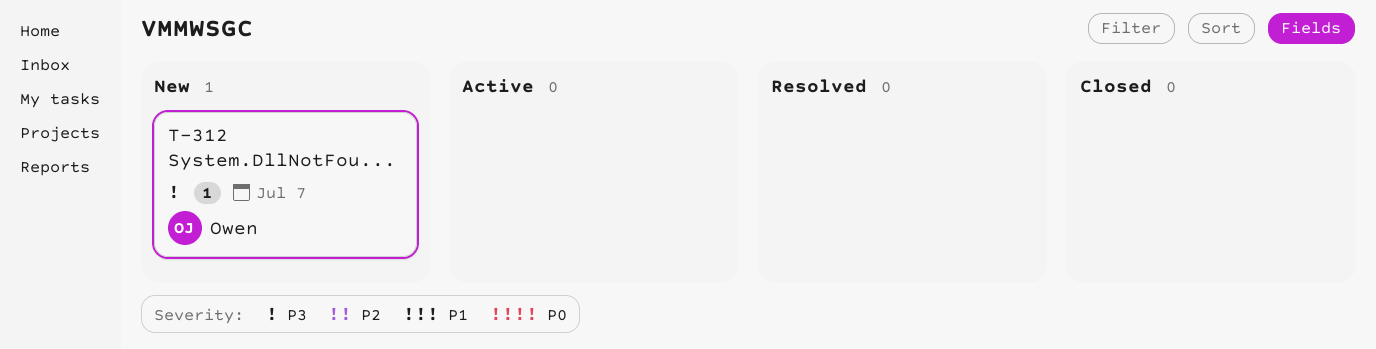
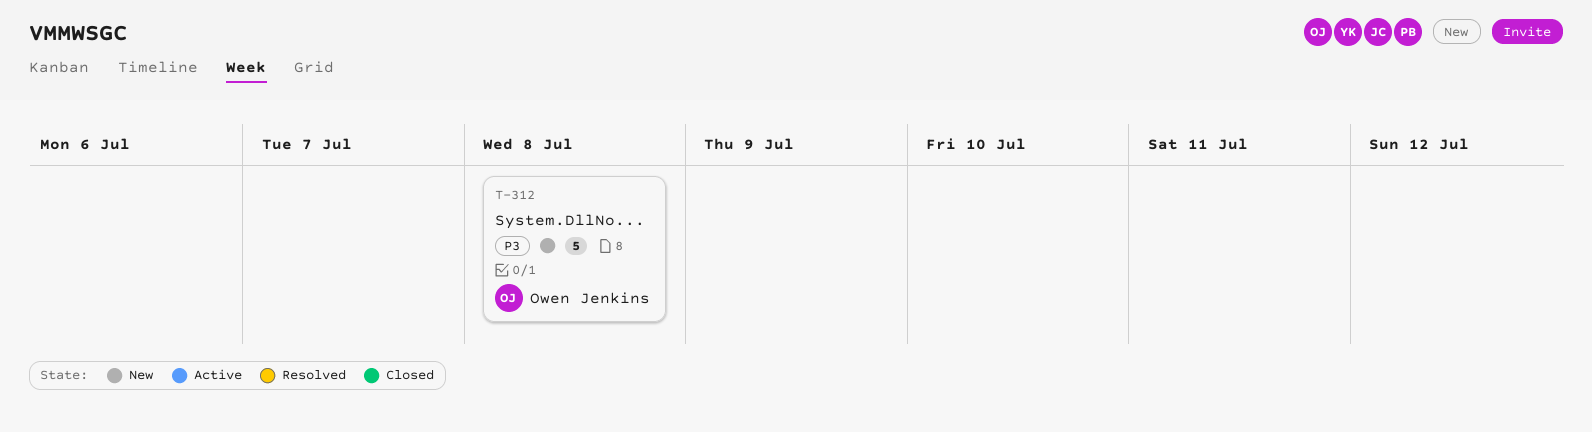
T-312, estimate: 1 -> 5
T-312, due: Jul 7 -> Jul 8

